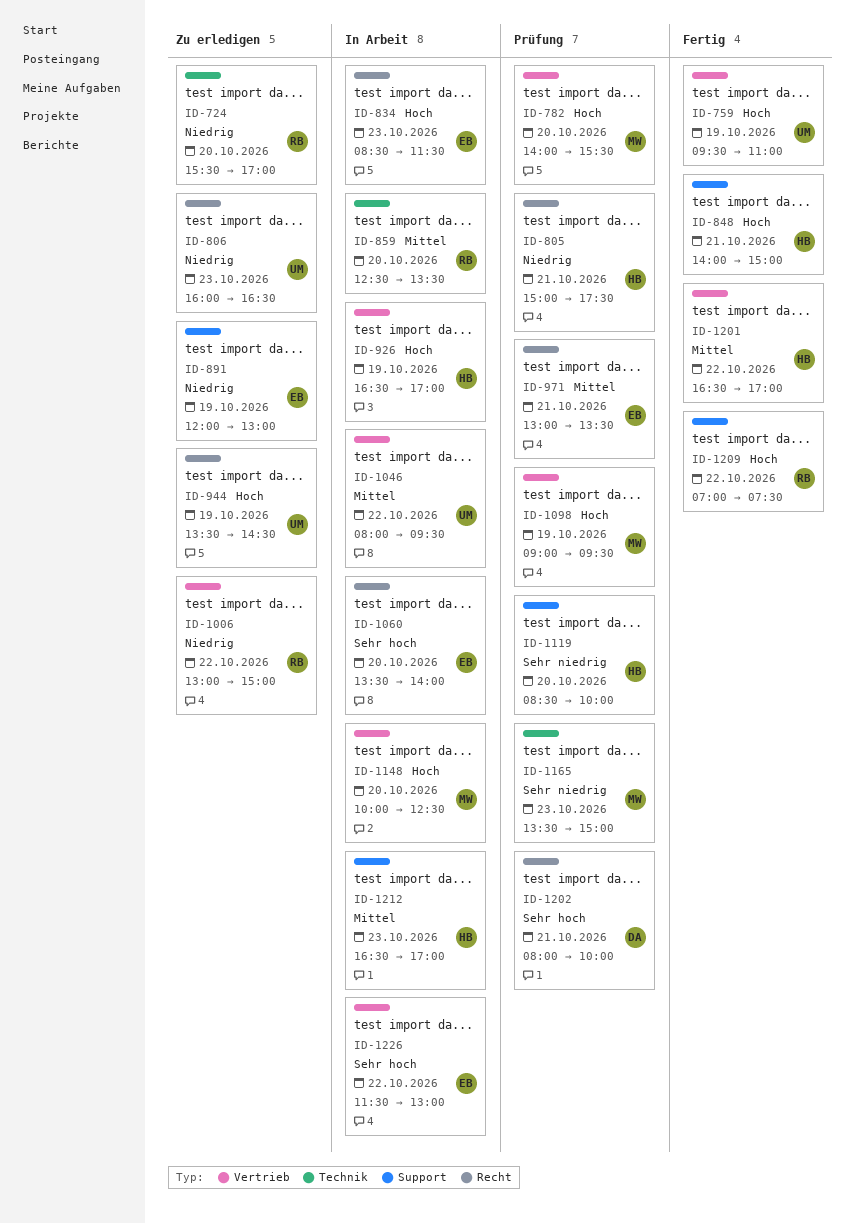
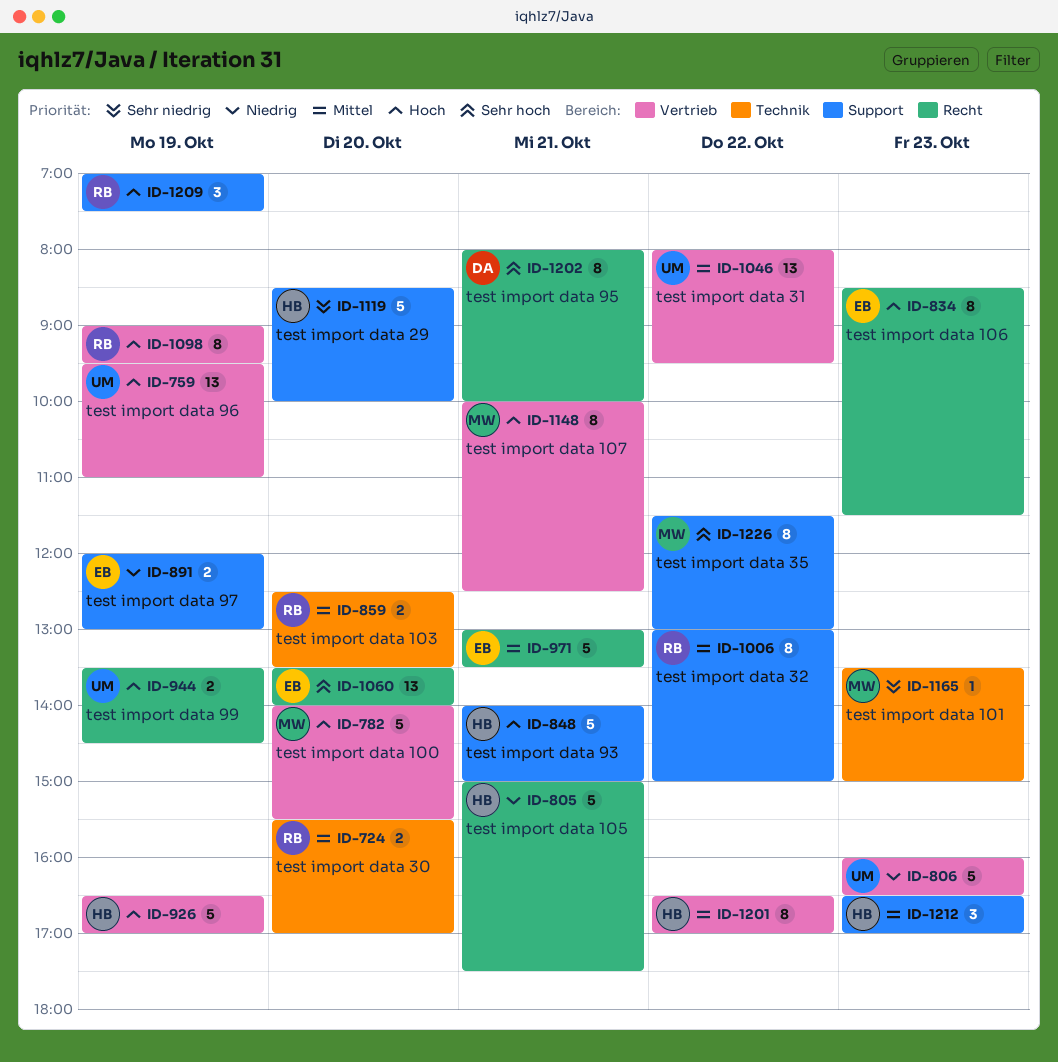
ID-724, priority: Niedrig -> Mittel
ID-806, label: Recht -> Vertrieb
ID-1006, priority: Niedrig -> Mittel
ID-1006, label: Vertrieb -> Support
ID-1098, owner: MW -> RB
ID-1148, day: Oct 20 -> Oct 21
ID-1209, day: Oct 22 -> Oct 19
ID-1226, owner: EB -> MW
ID-1226, label: Vertrieb -> Support

